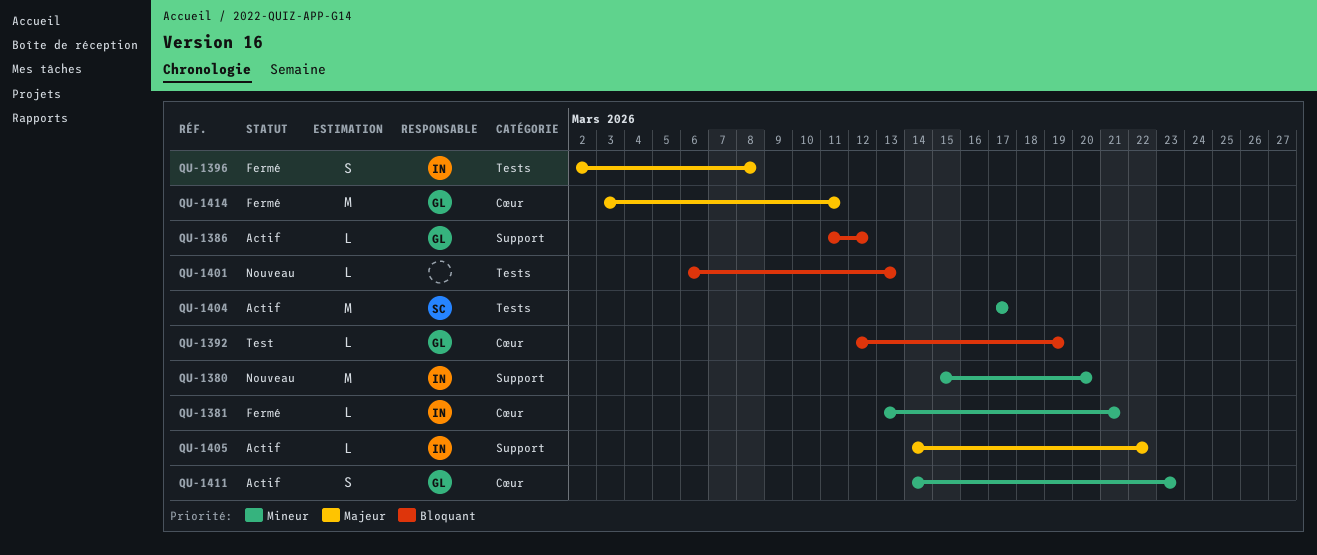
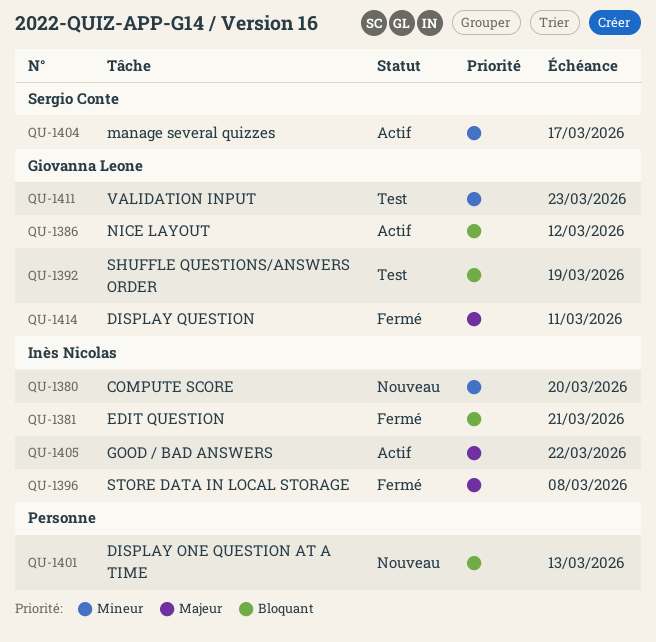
QU-1381, priority: Mineur -> Bloquant
QU-1411, status: Actif -> Test

